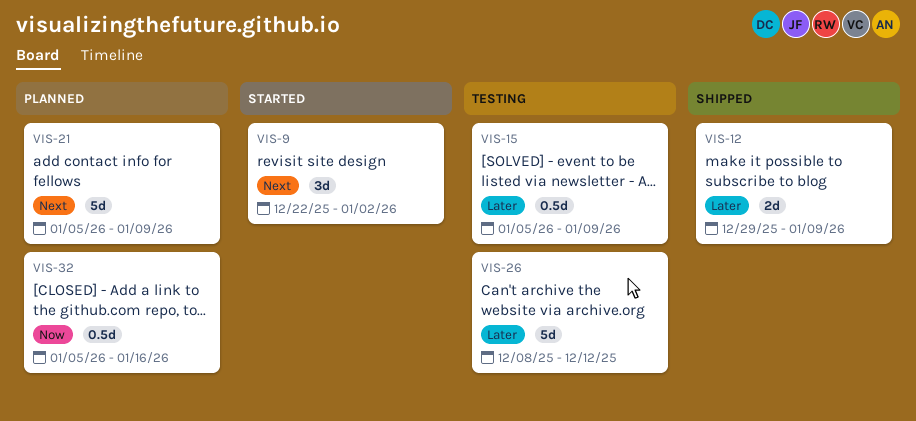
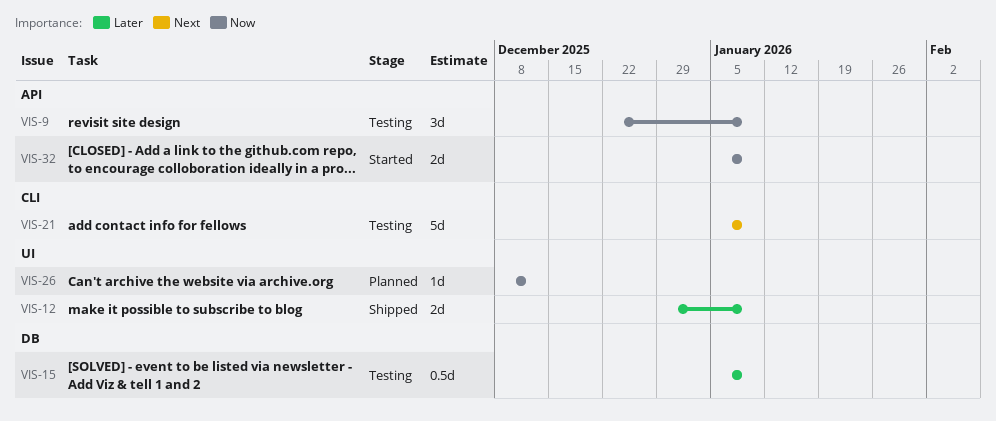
VIS-9, status: Started -> Testing
VIS-9, priority: Next -> Now
VIS-9, due: Jan 2 -> Jan 9
VIS-21, status: Planned -> Testing
VIS-26, status: Testing -> Planned
VIS-26, priority: Later -> Now
VIS-26, estimate: 5d -> 1d
VIS-32, status: Planned -> Started
VIS-32, estimate: 0.5d -> 2d
VIS-32, due: Jan 16 -> Jan 9

